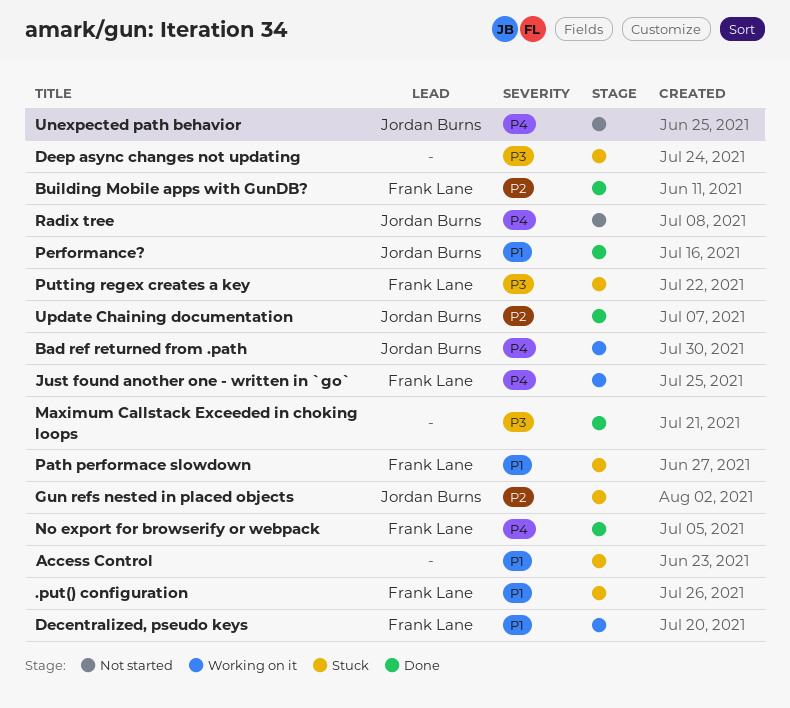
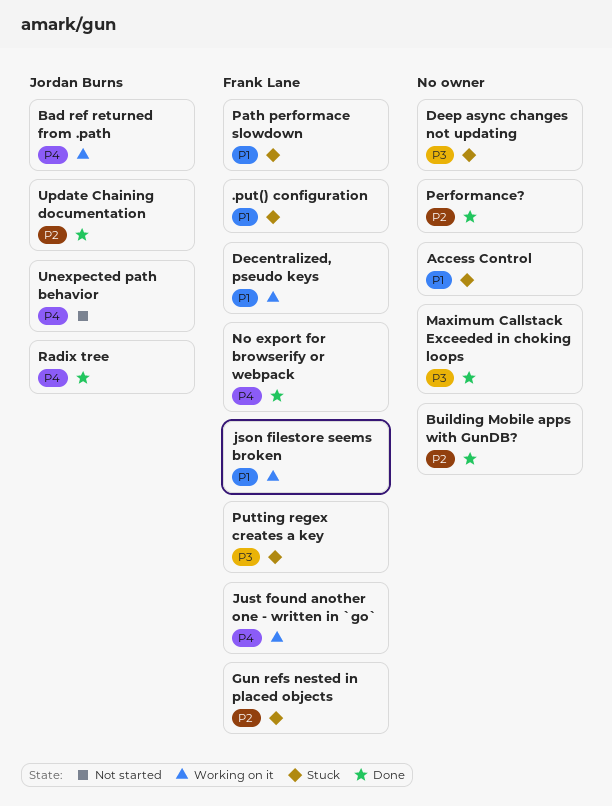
Building Mobile apps with GunDB?, owner: Frank Lane -> none
Gun refs nested in placed objects, owner: Jordan Burns -> Frank Lane
json filestore seems broken: none -> present
Performance?, owner: Jordan Burns -> none
Performance?, priority: P1 -> P2
Radix tree, status: Not started -> Done

